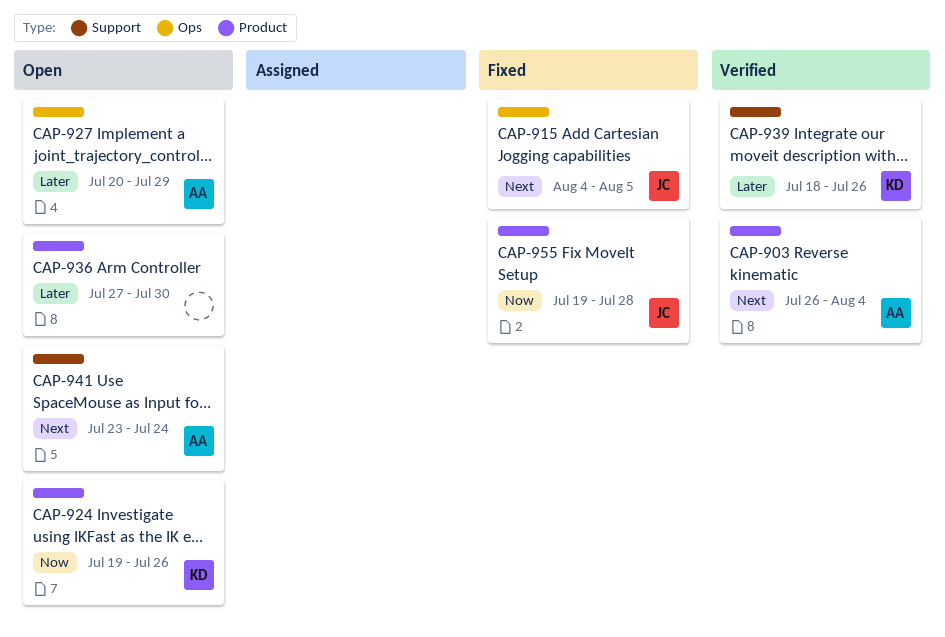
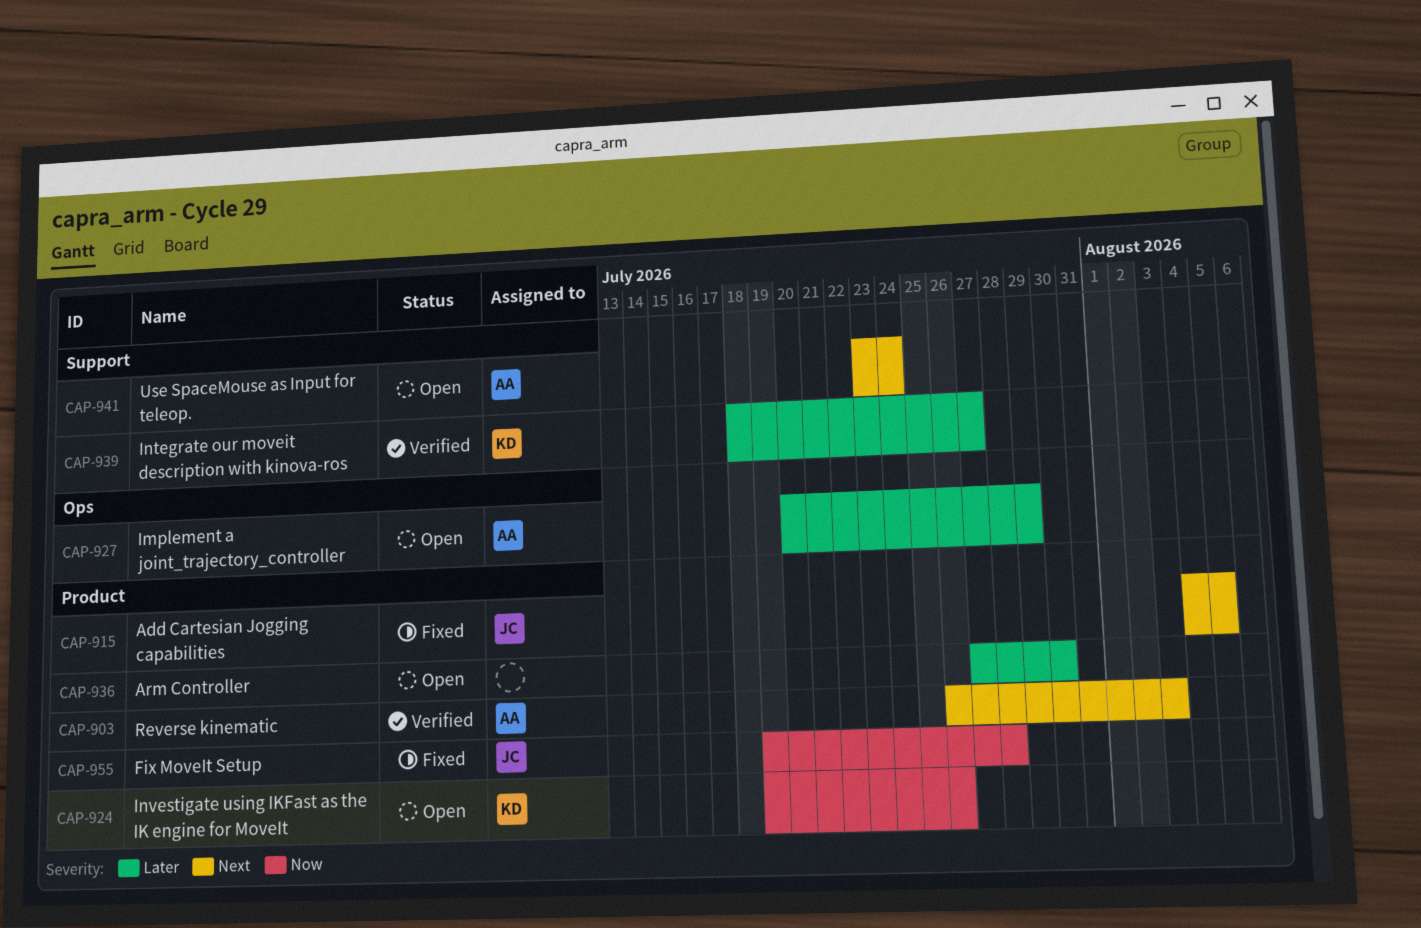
CAP-903, due: Aug 4 -> Aug 3
CAP-915, label: Ops -> Product
CAP-939, due: Jul 26 -> Jul 27

